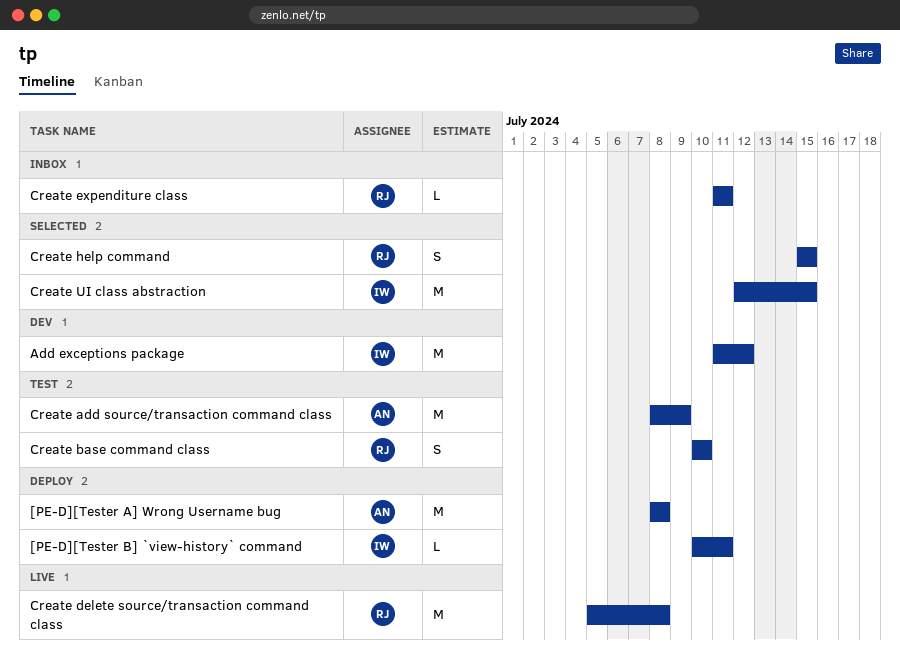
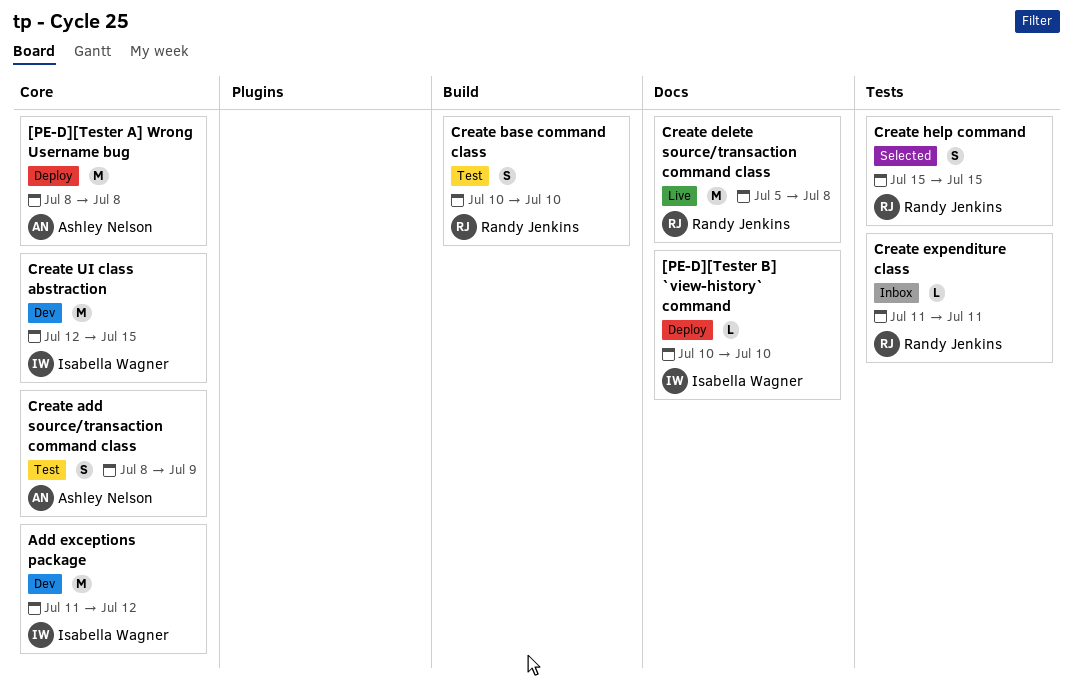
[PE-D][Tester B] `view-history` command, due: Jul 11 -> Jul 10
Create add source/transaction command class, estimate: M -> S
Create UI class abstraction, status: Selected -> Dev

